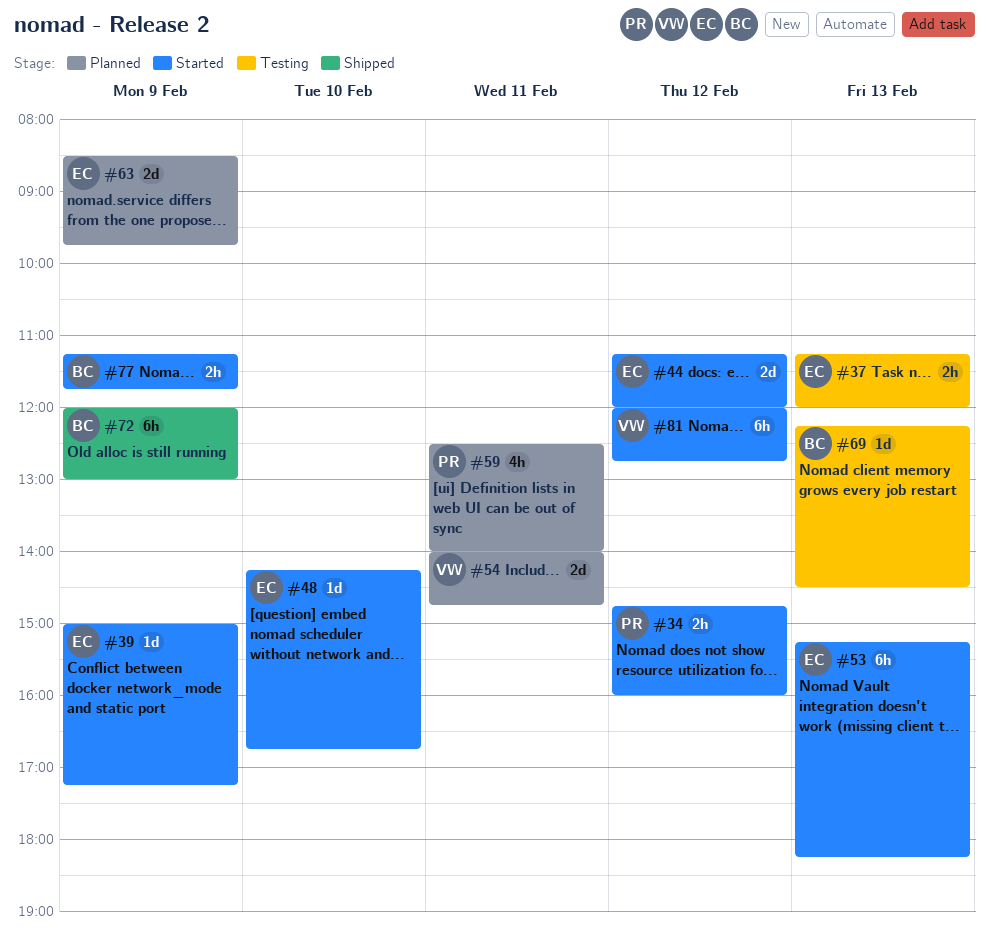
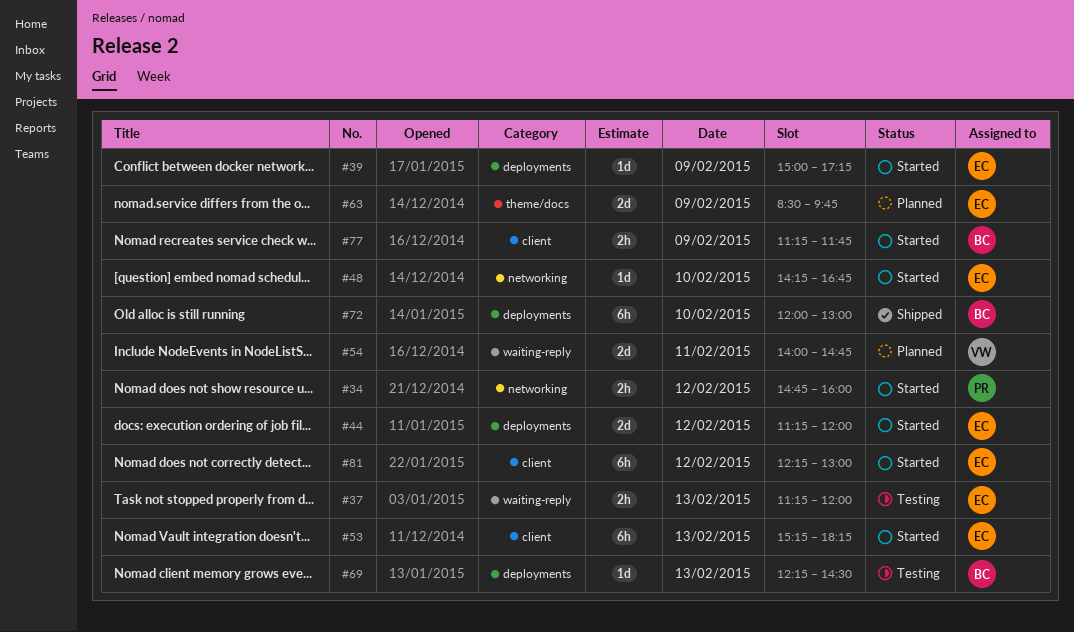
#59: present -> none
#72, day: Feb 9 -> Feb 10
#81, owner: VW -> EC
#81, begins: 12:00 -> 12:15
#81, ends: 12:45 -> 13:00

